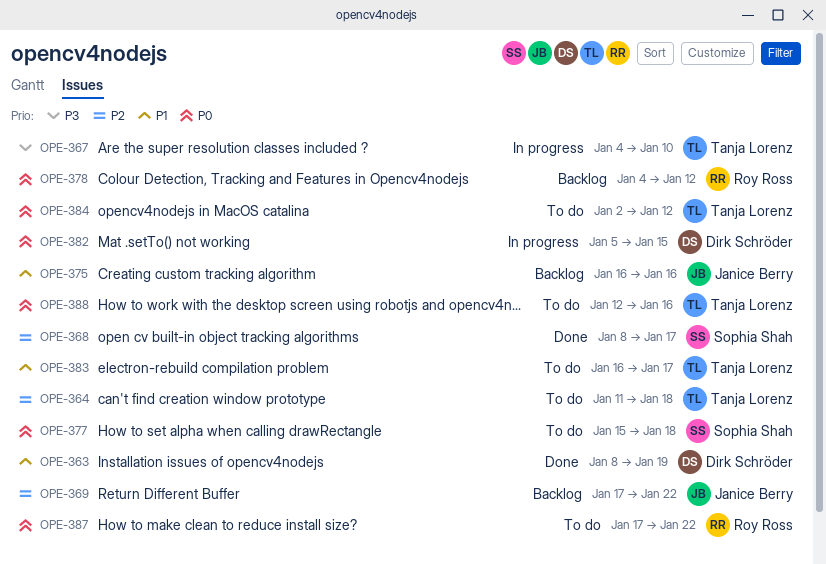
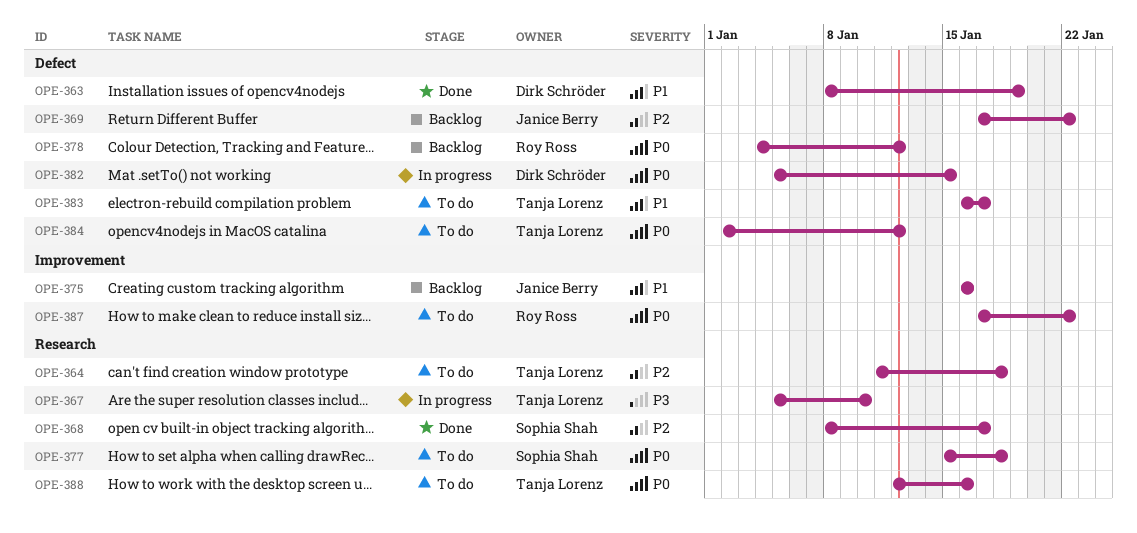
OPE-367, start: Jan 4 -> Jan 5

